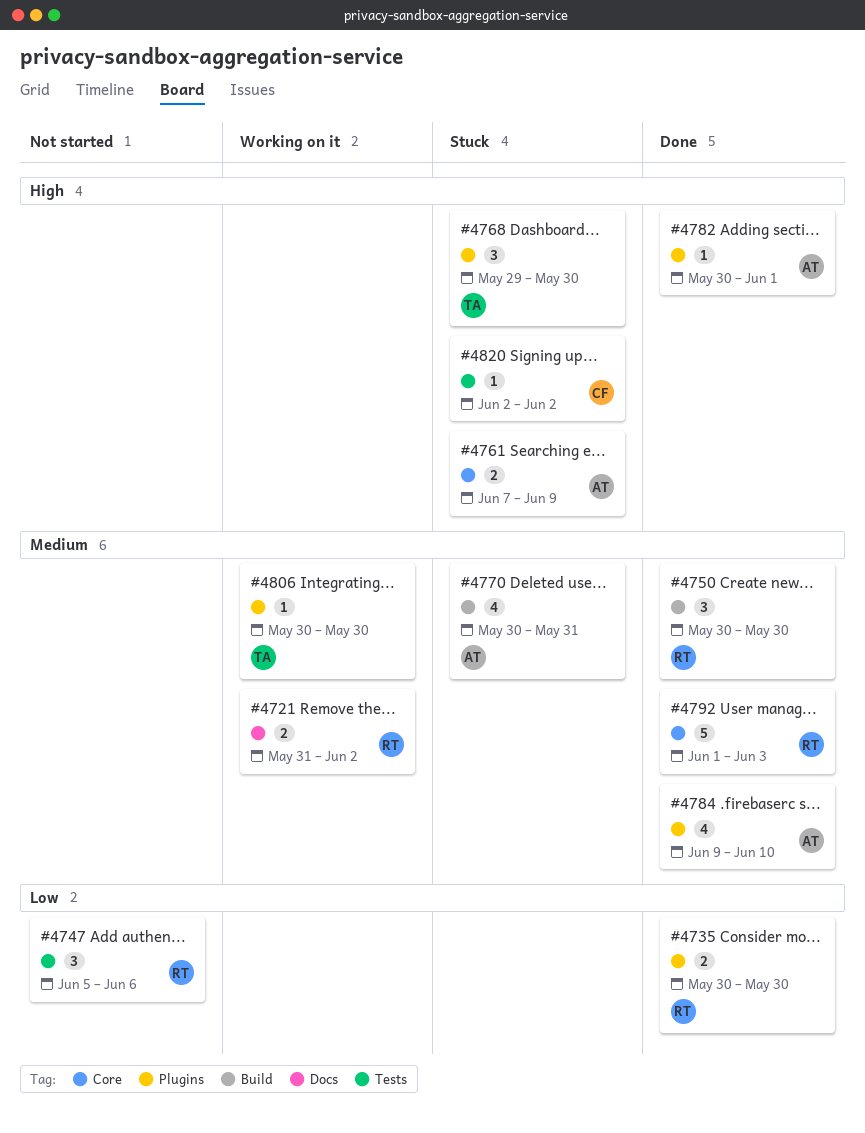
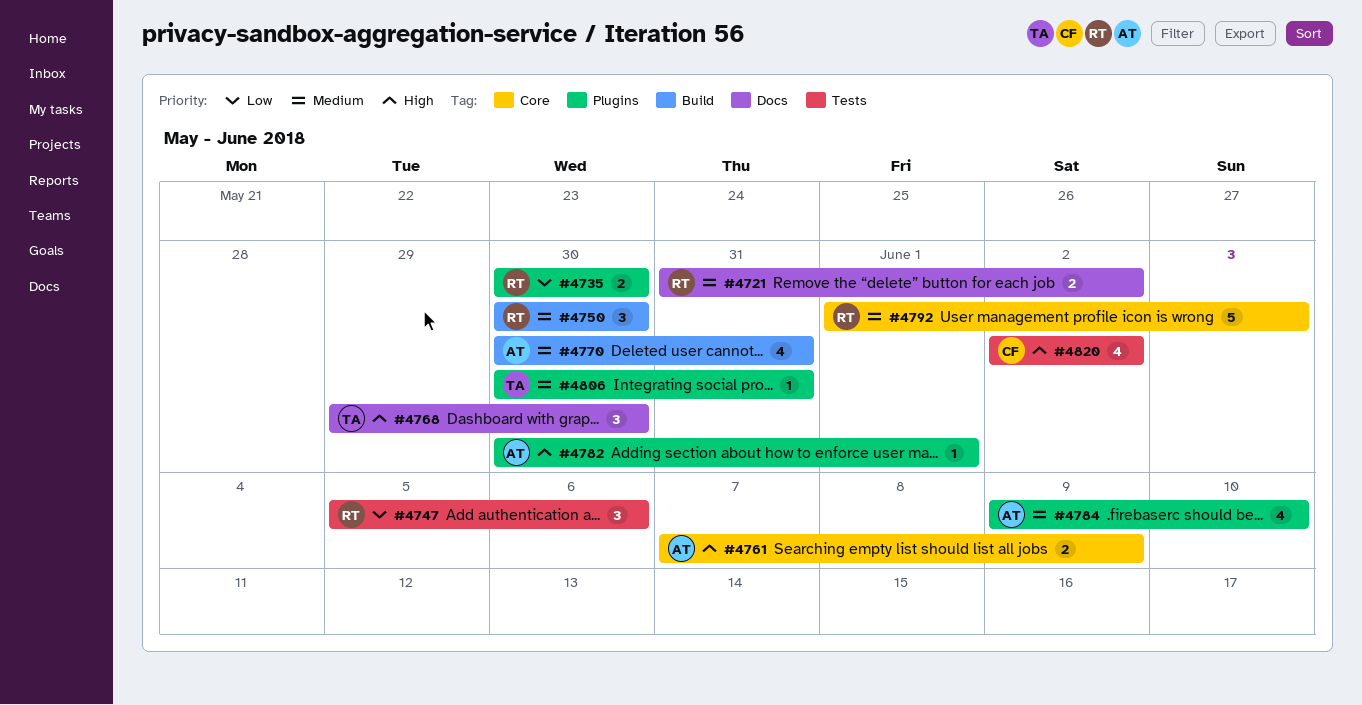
#4768, label: Plugins -> Docs
#4806, due: May 30 -> May 31
#4820, estimate: 1 -> 4

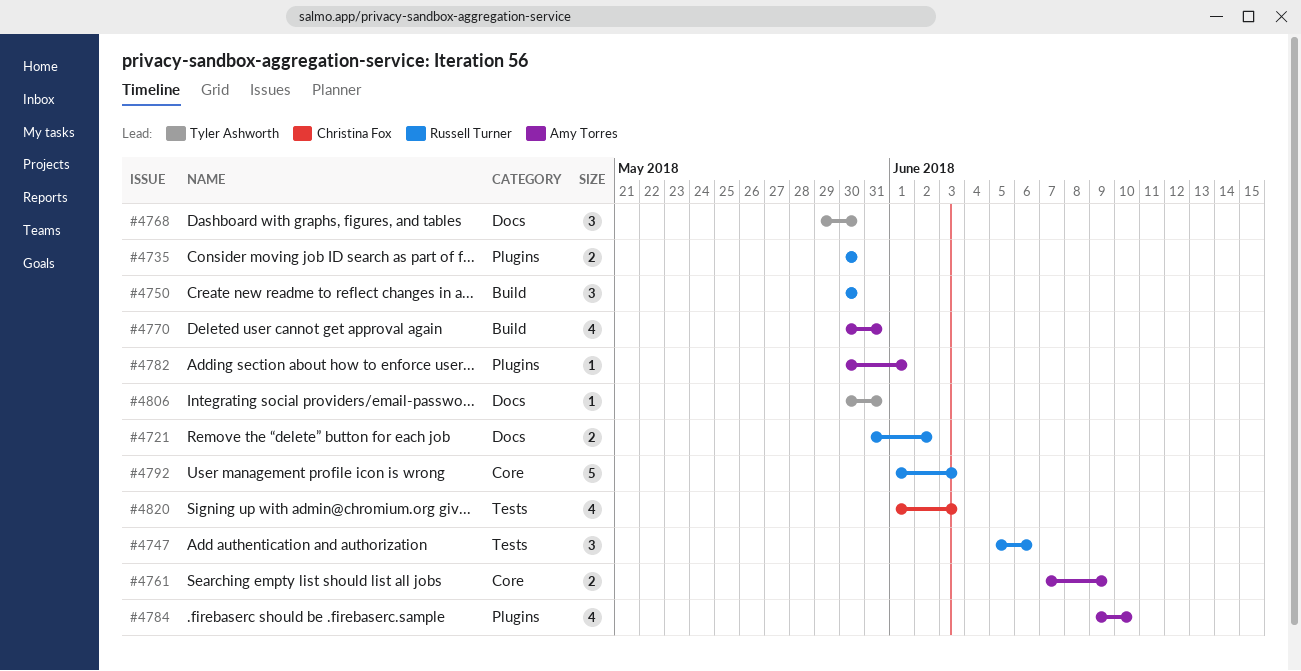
#4806, label: Plugins -> Docs
#4820, start: Jun 2 -> Jun 1
#4820, due: Jun 2 -> Jun 3

